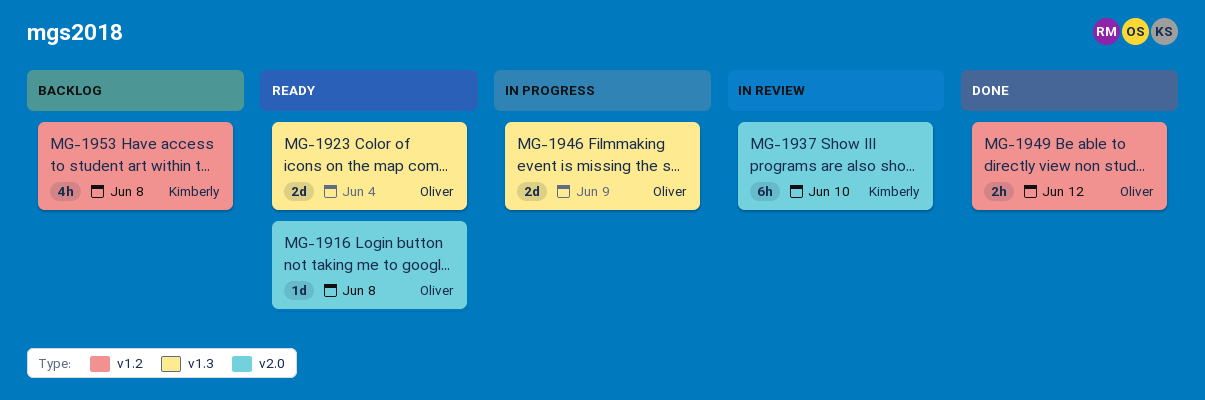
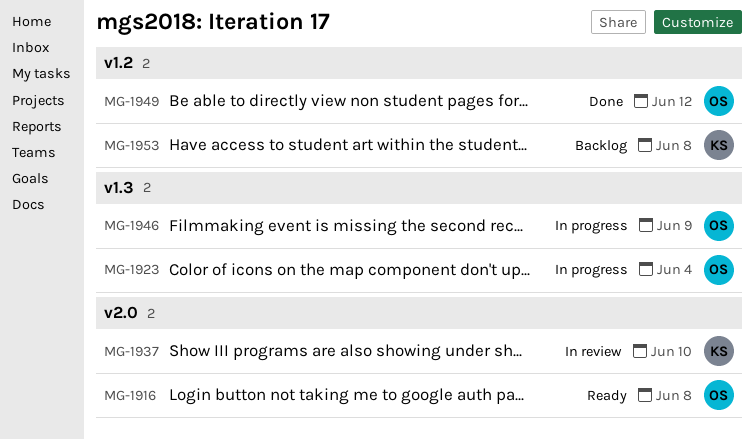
MG-1923, status: Ready -> In progress

